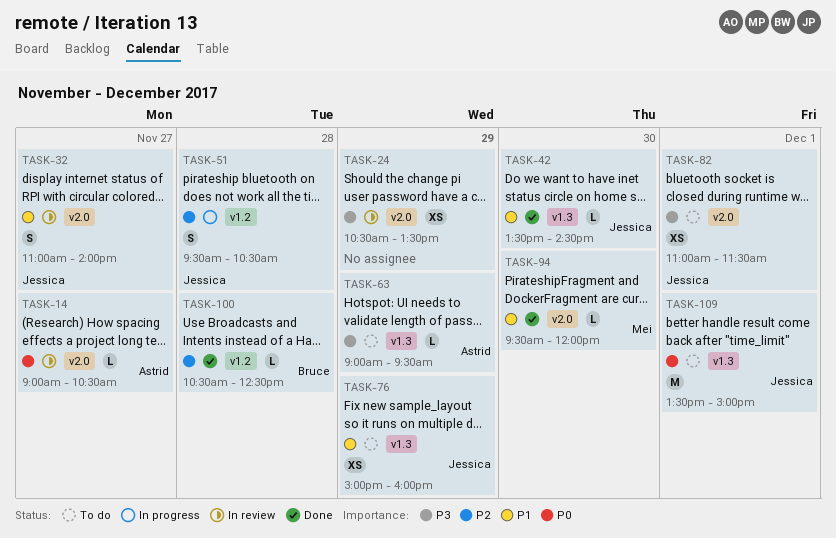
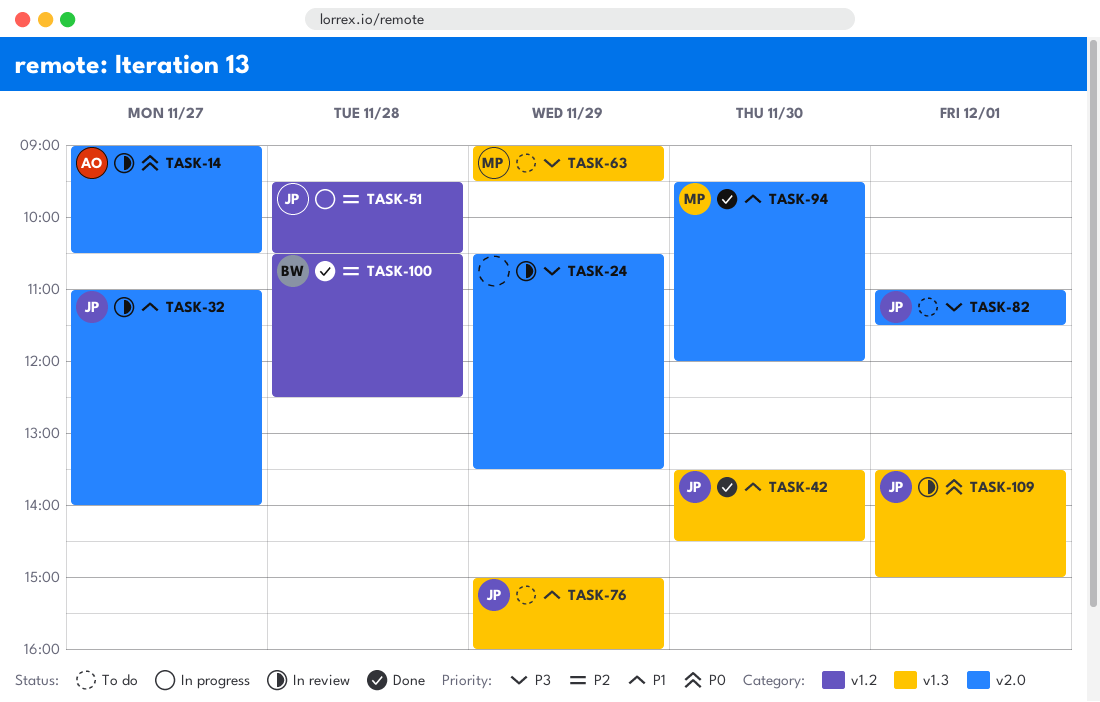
TASK-63, owner: Astrid -> Mei
TASK-109, status: To do -> In review

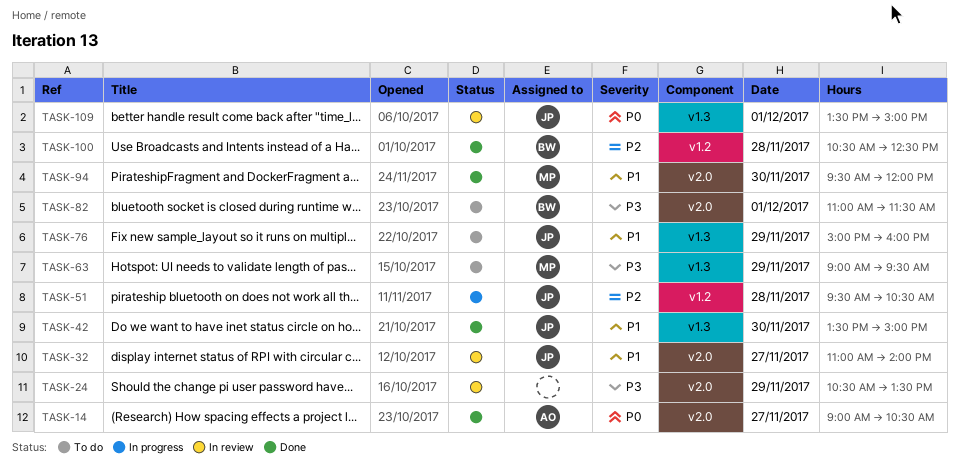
TASK-14, status: In review -> Done
TASK-42, ends: 14:30 -> 15:00
TASK-82, owner: JP -> BW

